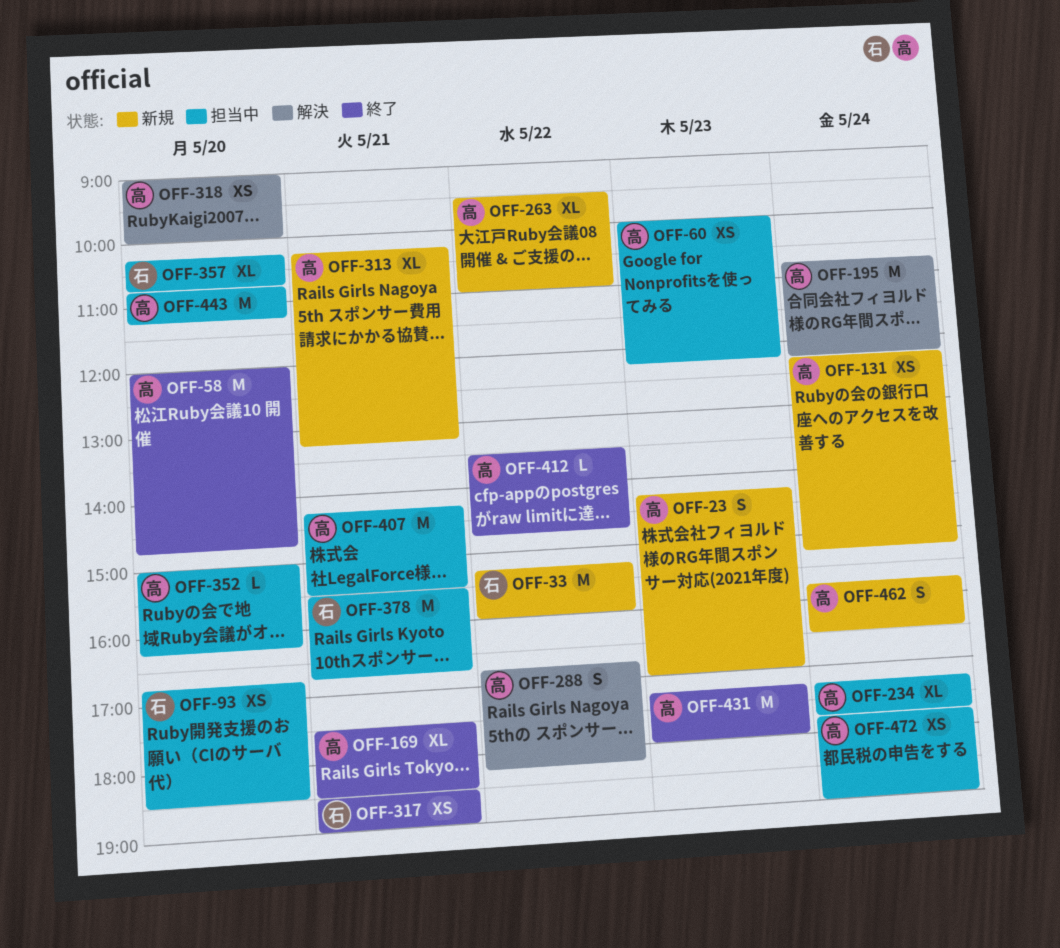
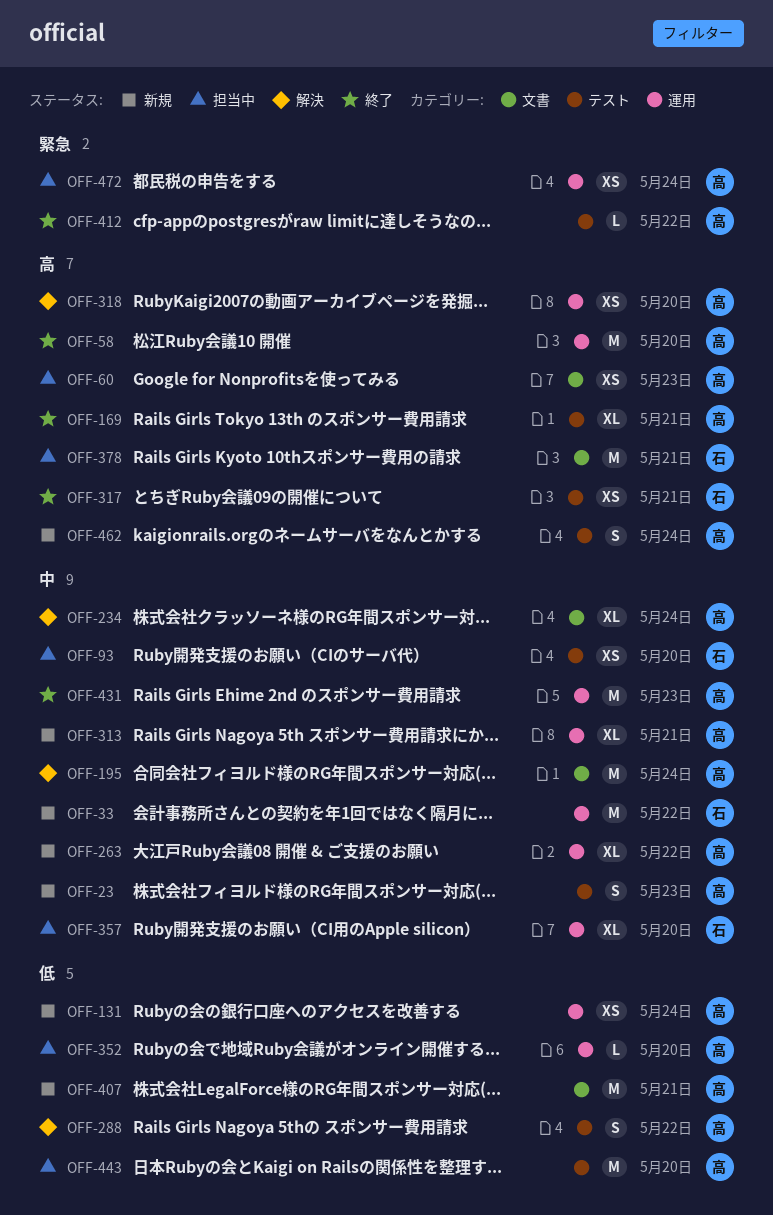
OFF-234, status: 担当中 -> 解決
OFF-407, status: 担当中 -> 新規

